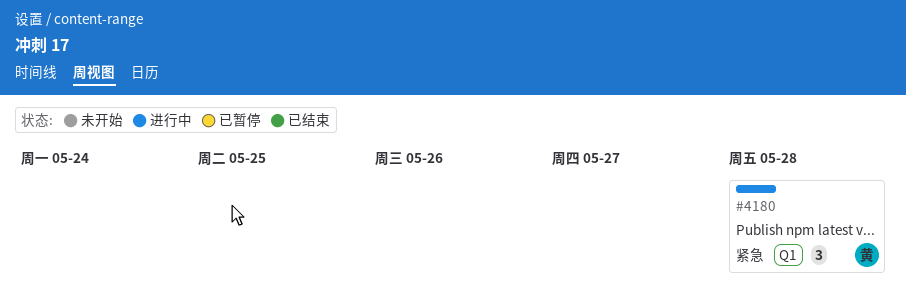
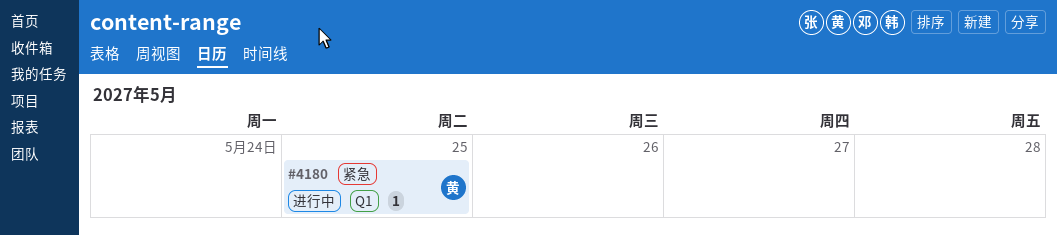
#4180, estimate: 3 -> 1
#4180, due: May 28 -> May 25

